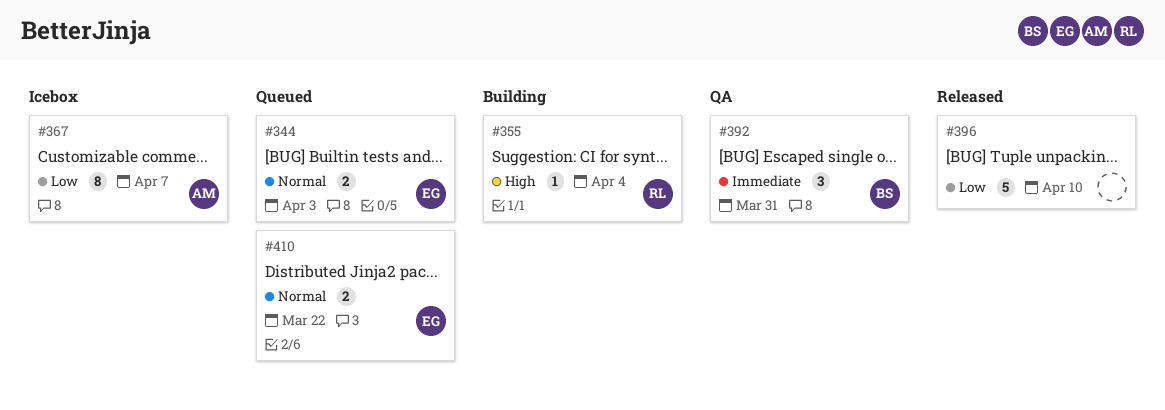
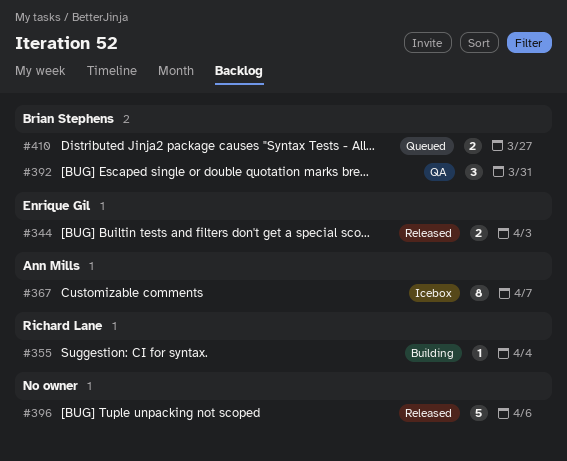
#344, status: Queued -> Released
#396, due: Apr 10 -> Apr 6
#410, owner: Enrique Gil -> Brian Stephens
#410, due: Mar 22 -> Mar 27

